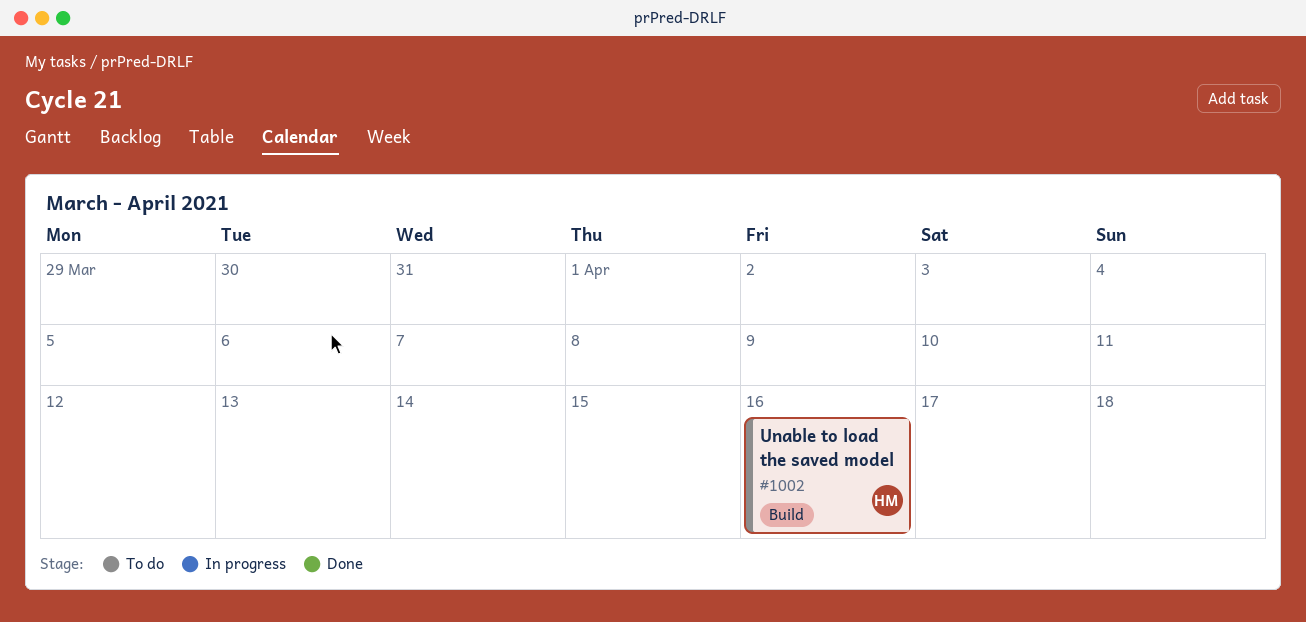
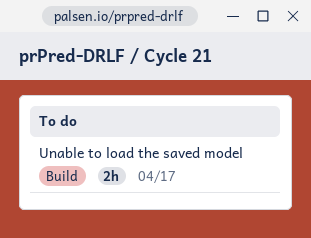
Unable to load the saved model, due: Apr 16 -> Apr 17

